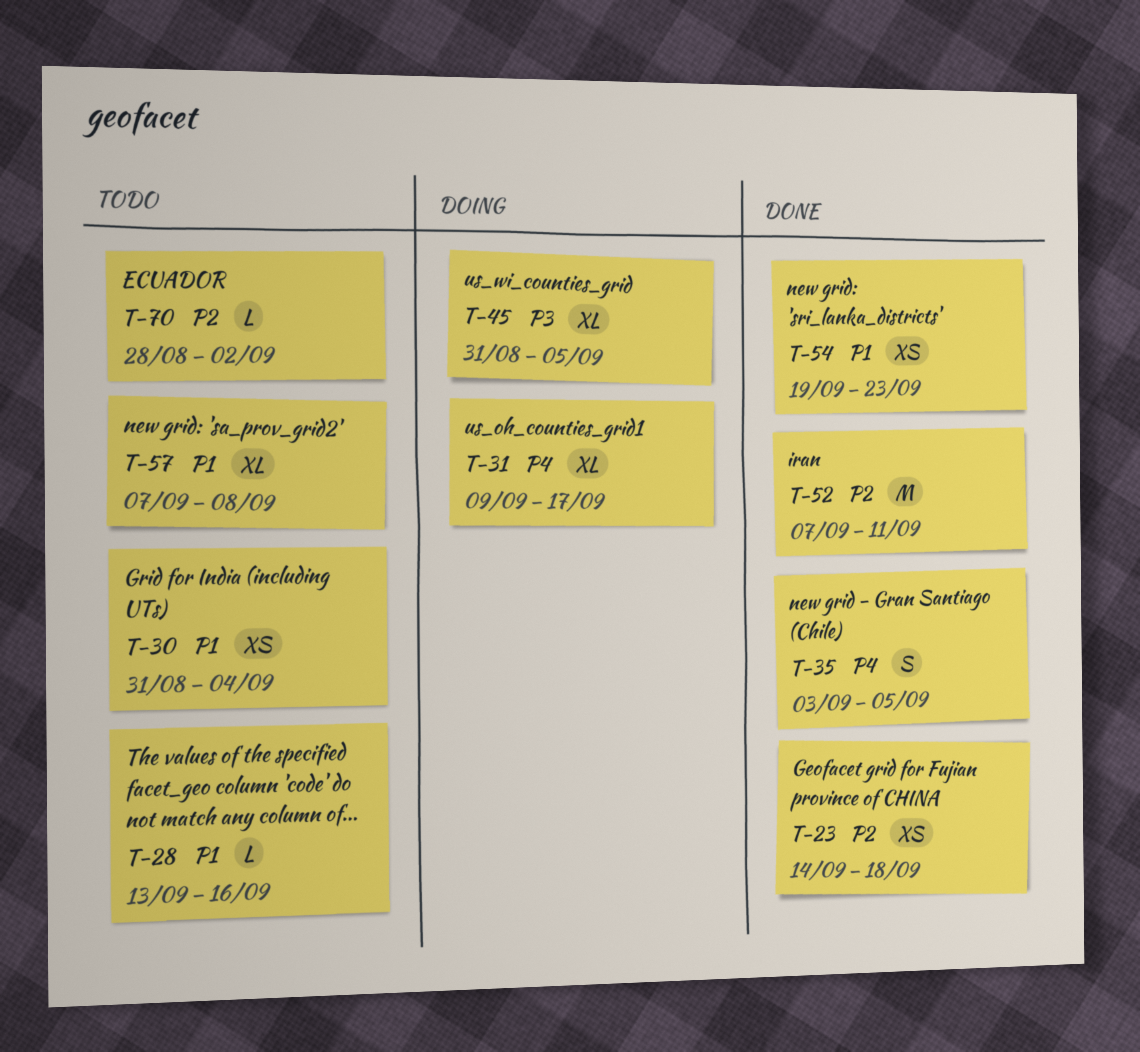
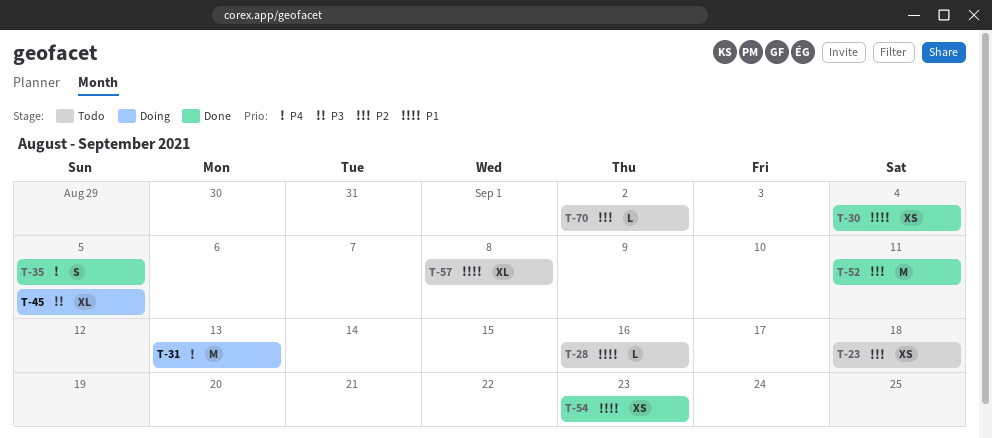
T-23, status: Done -> Todo
T-30, status: Todo -> Done
T-31, estimate: XL -> M
T-31, due: Sep 17 -> Sep 13

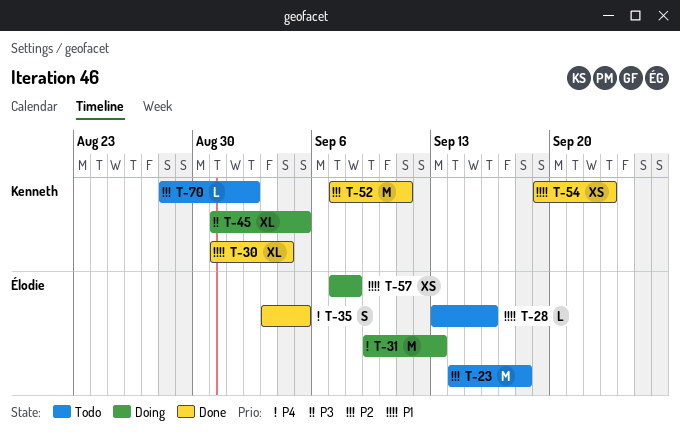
T-23, estimate: XS -> M
T-30, estimate: XS -> XL
T-57, status: Todo -> Doing
T-57, estimate: XL -> XS

